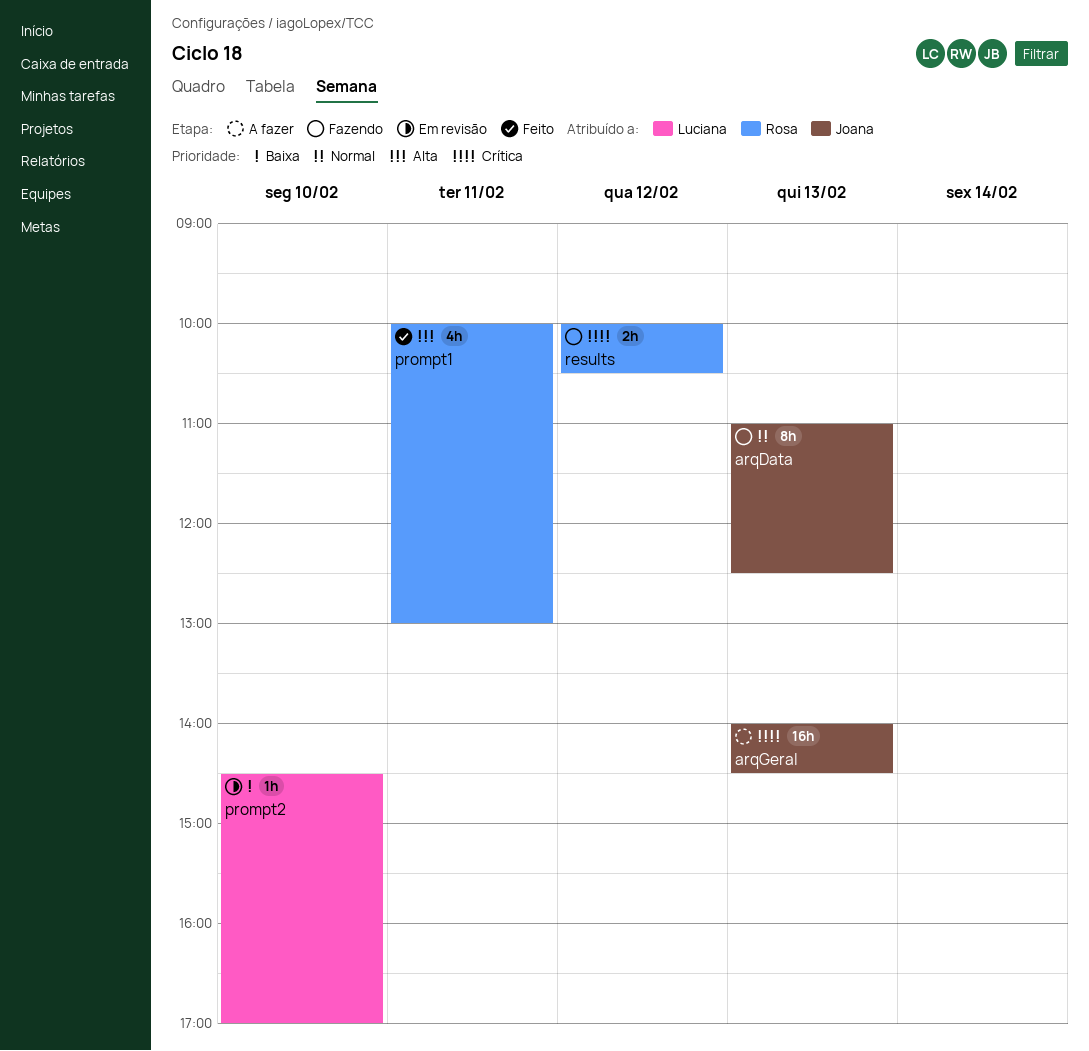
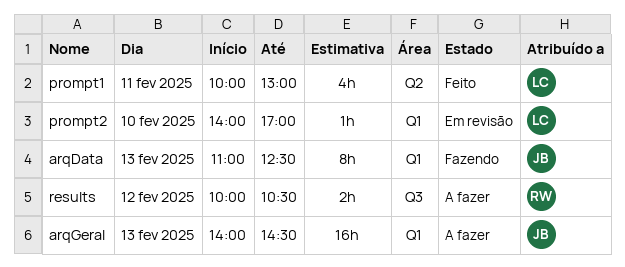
prompt1, owner: Rosa -> Luciana
prompt2, begins: 14:30 -> 14:00
results, status: Fazendo -> A fazer

